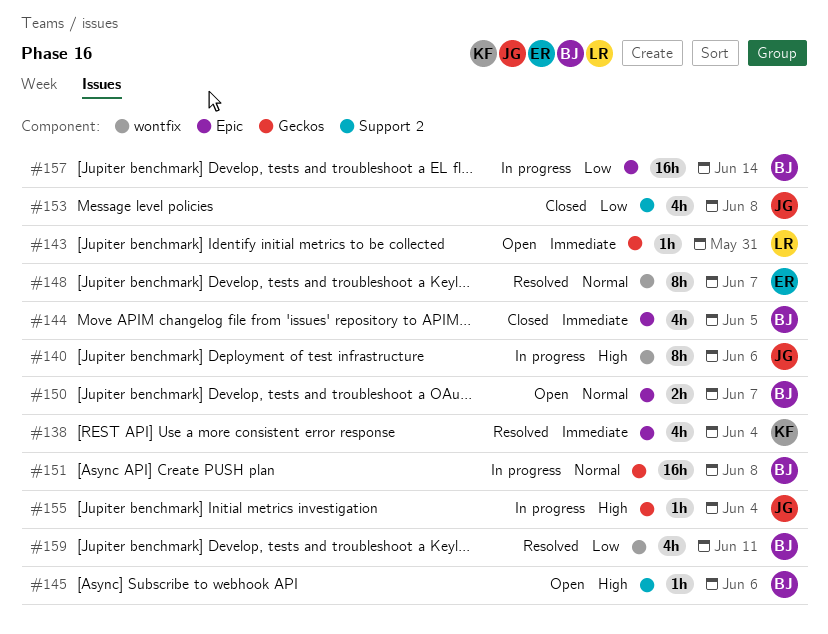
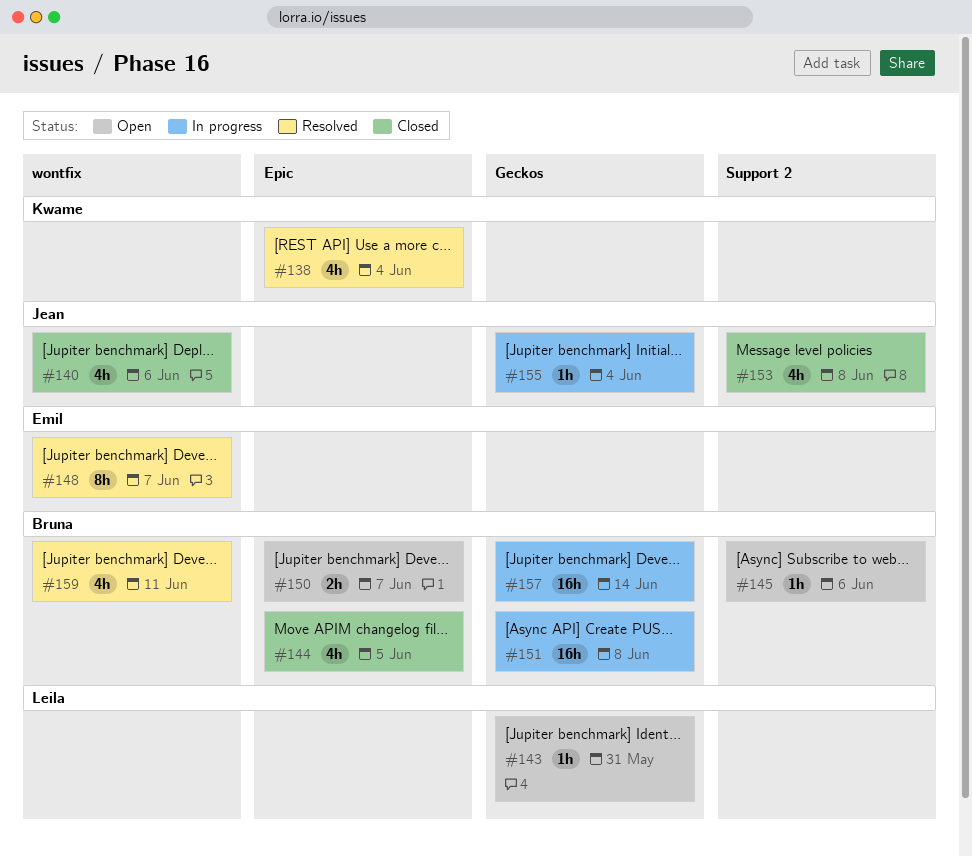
#140, status: In progress -> Closed
#140, estimate: 8h -> 4h
#157, label: Epic -> Geckos

